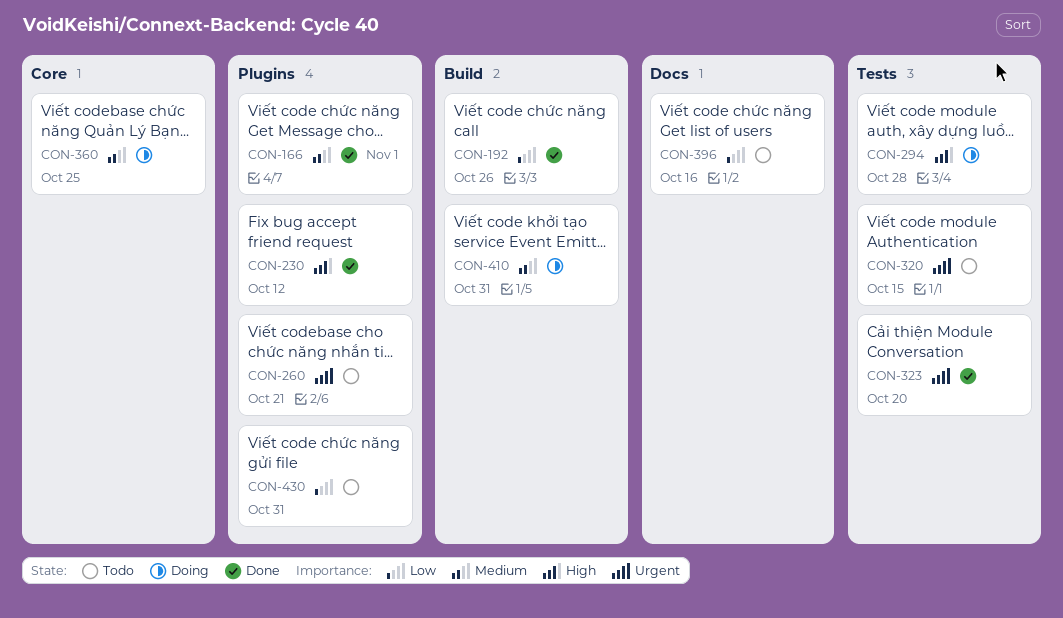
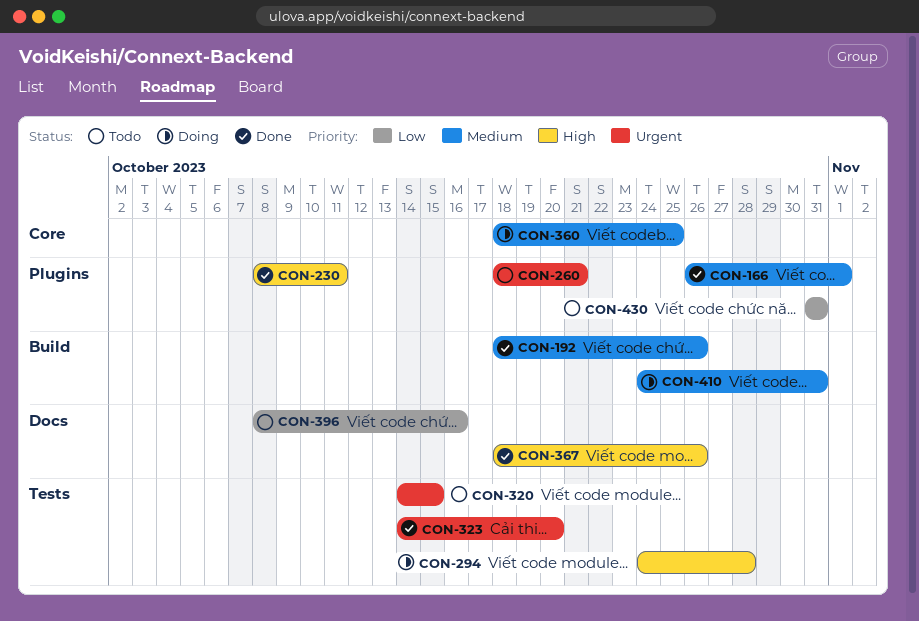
CON-192, priority: Low -> Medium
CON-230, due: Oct 12 -> Oct 11
CON-367: none -> present

